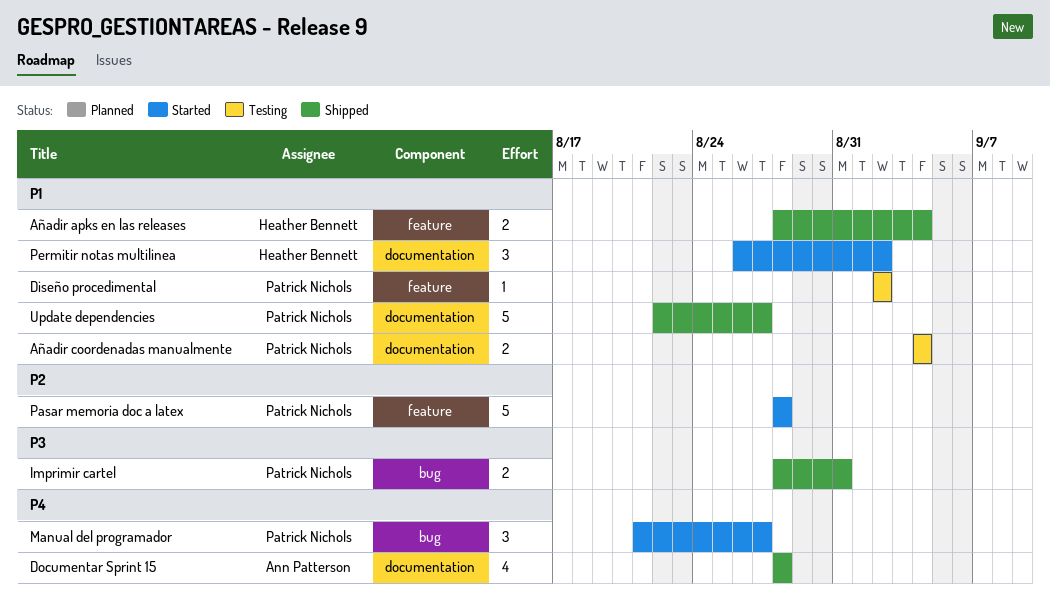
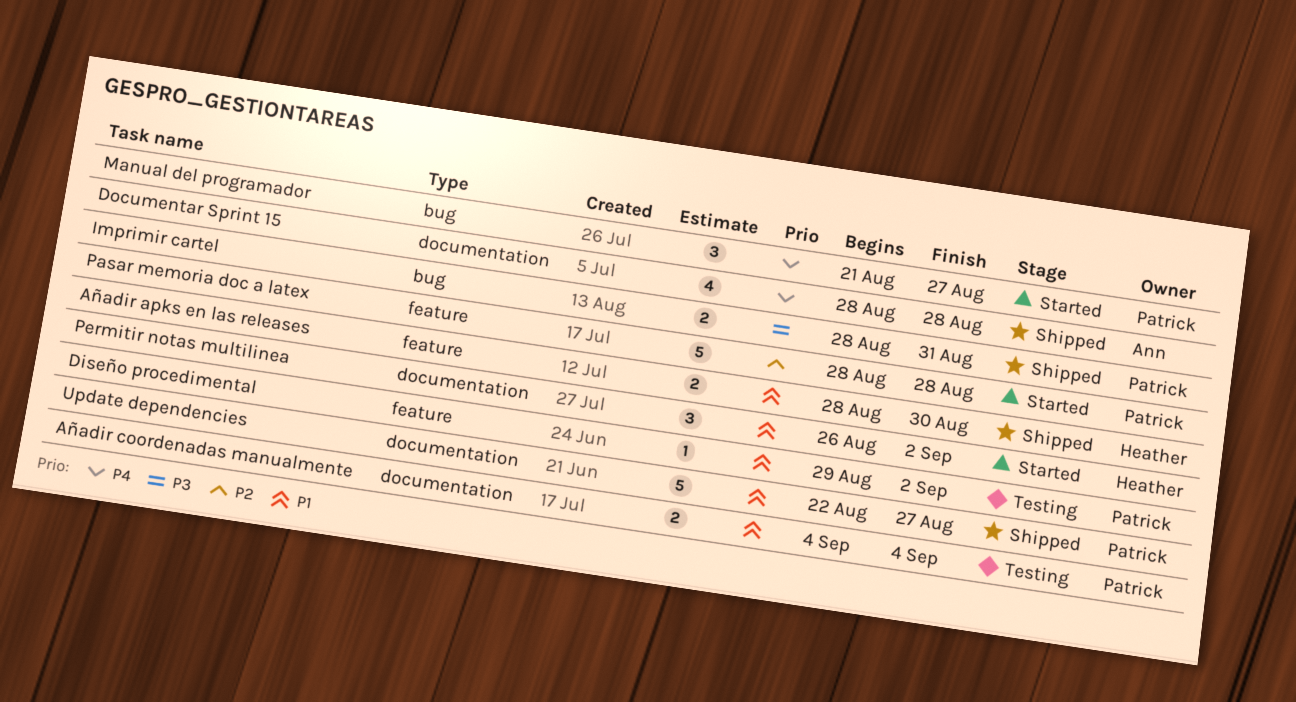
Añadir apks en las releases, due: Sep 4 -> Aug 30
Diseño procedimental, start: Sep 2 -> Aug 29

